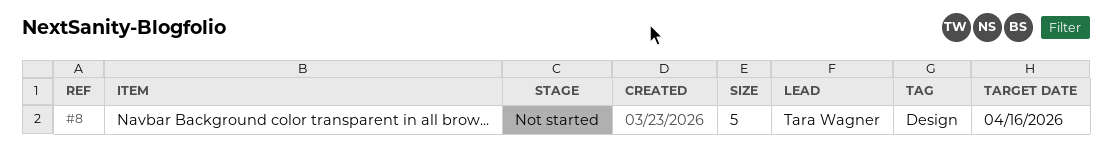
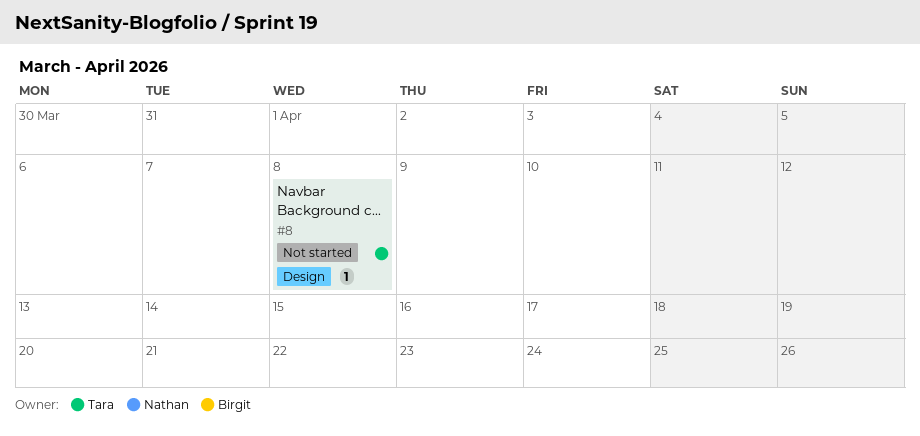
#8, estimate: 5 -> 1
#8, due: Apr 16 -> Apr 8

